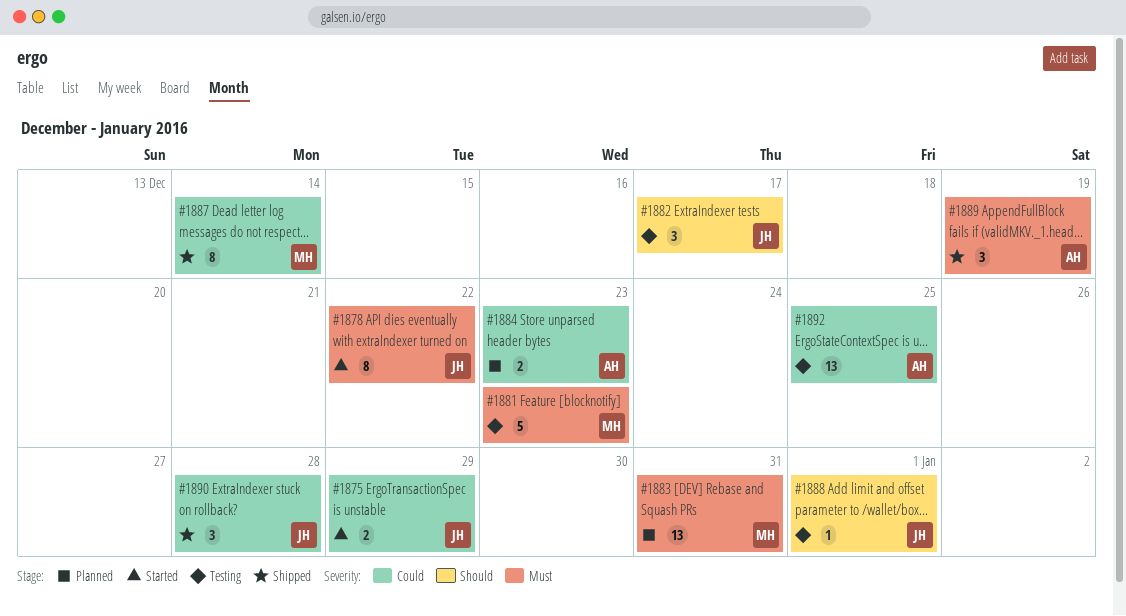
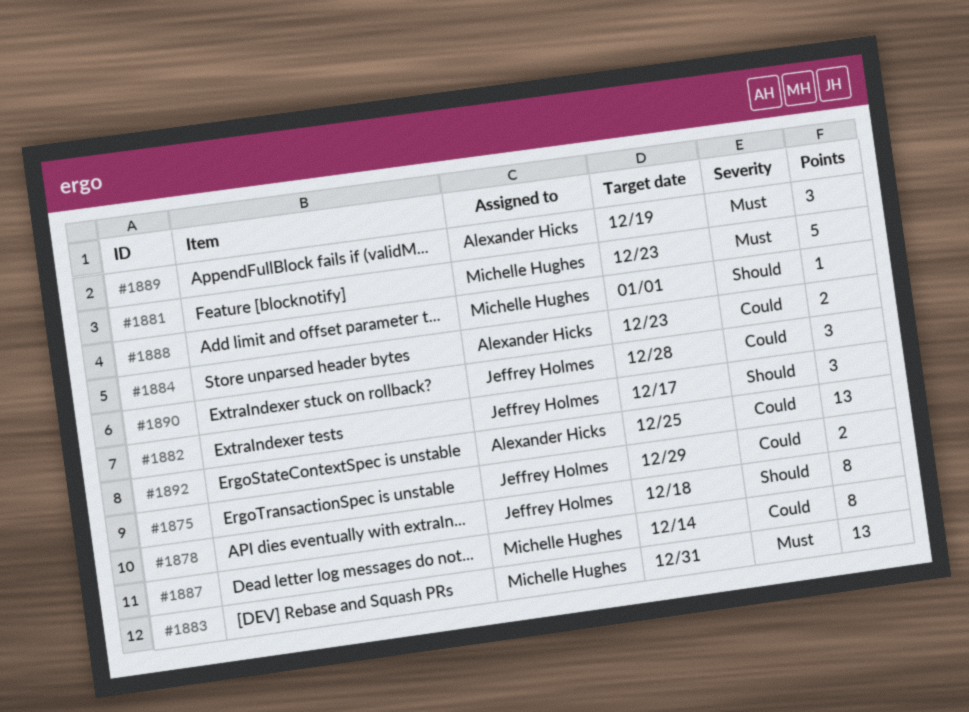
#1878, priority: Must -> Should
#1878, due: Dec 22 -> Dec 18
#1888, owner: Jeffrey Holmes -> Michelle Hughes

